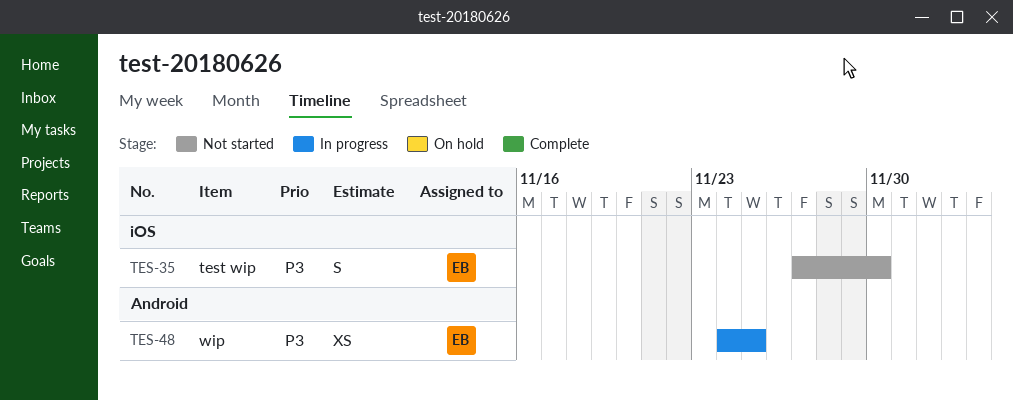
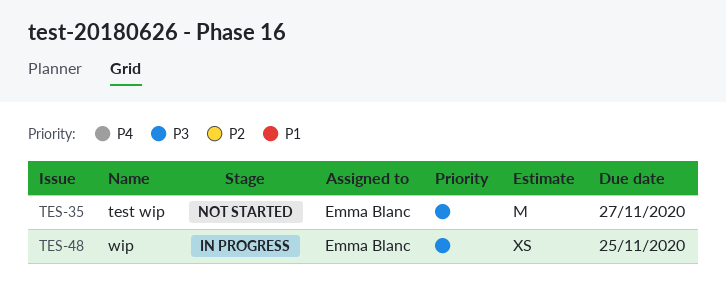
TES-35, estimate: S -> M
TES-35, due: Nov 30 -> Nov 27

